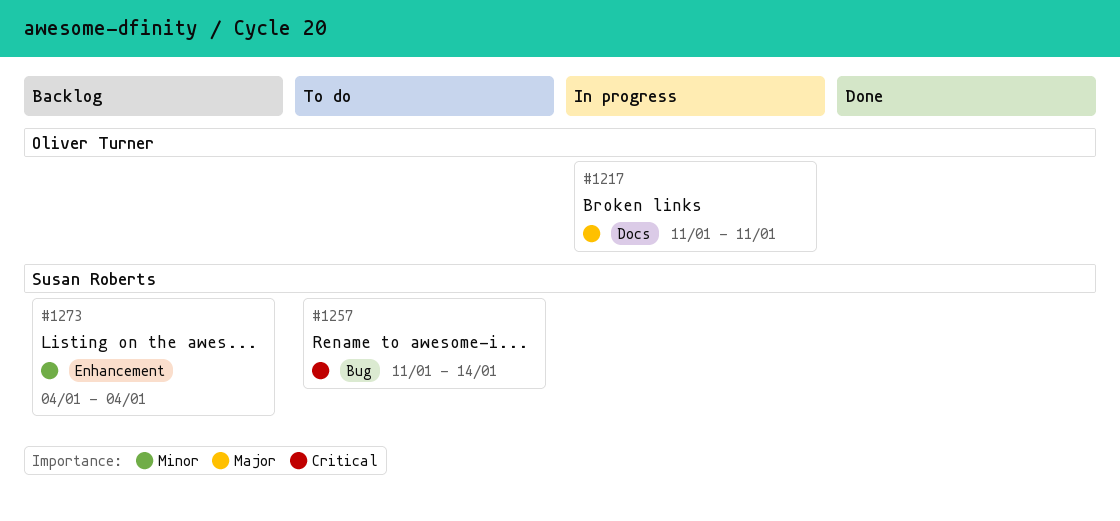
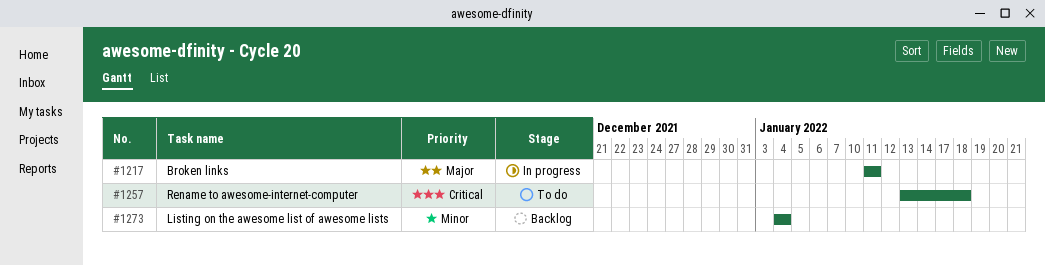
#1257, start: Jan 11 -> Jan 13
#1257, due: Jan 14 -> Jan 18

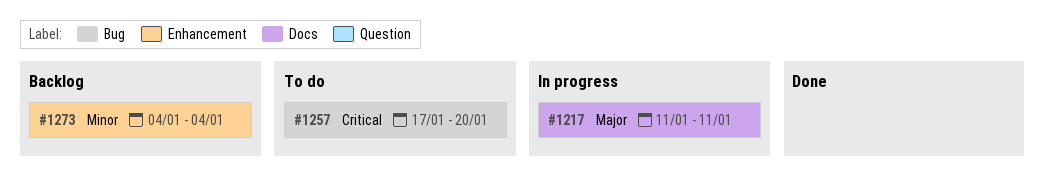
#1257, start: Jan 13 -> Jan 17
#1257, due: Jan 18 -> Jan 20

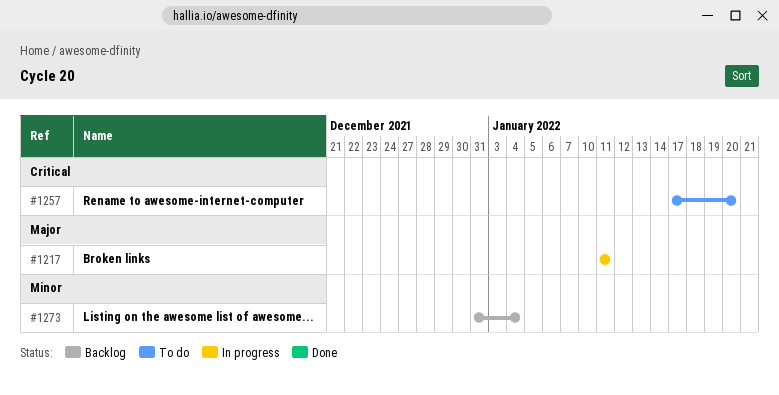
#1273, start: Jan 4 -> Dec 31

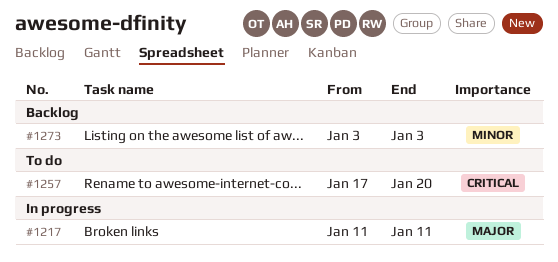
#1273, start: Dec 31 -> Jan 3
#1273, due: Jan 4 -> Jan 3

